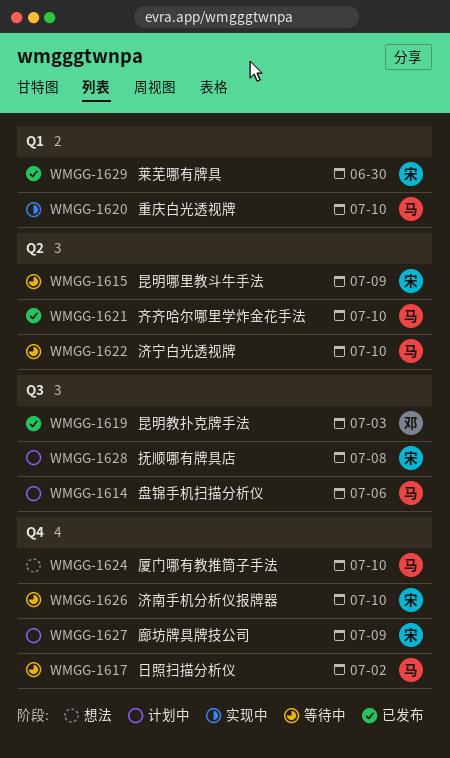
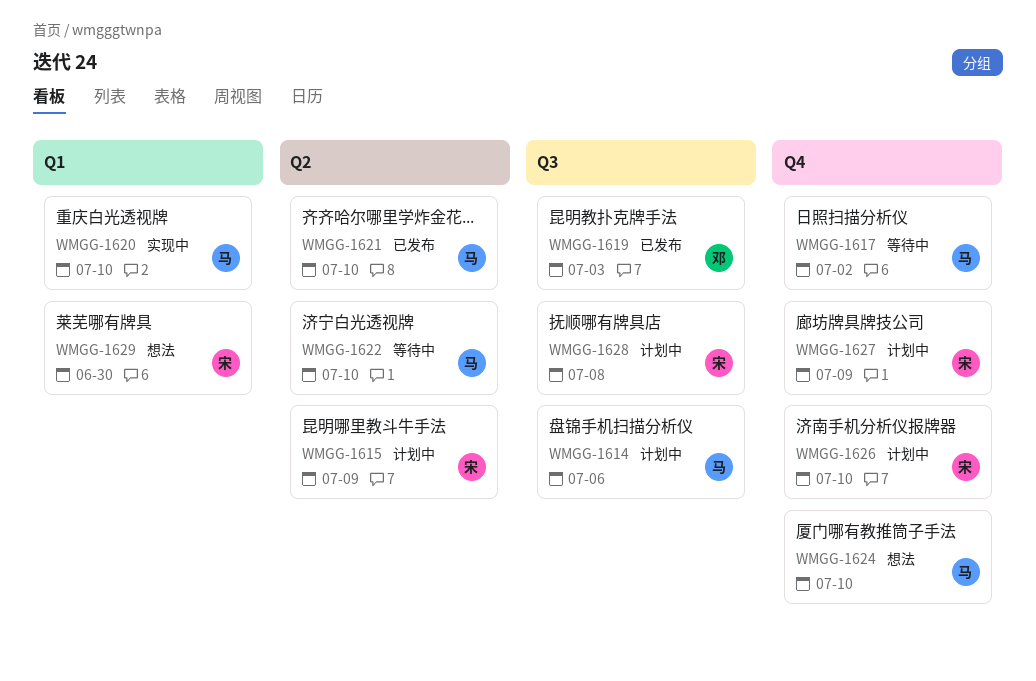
WMGG-1615, status: 等待中 -> 计划中
WMGG-1626, status: 等待中 -> 计划中
WMGG-1629, status: 已发布 -> 想法

